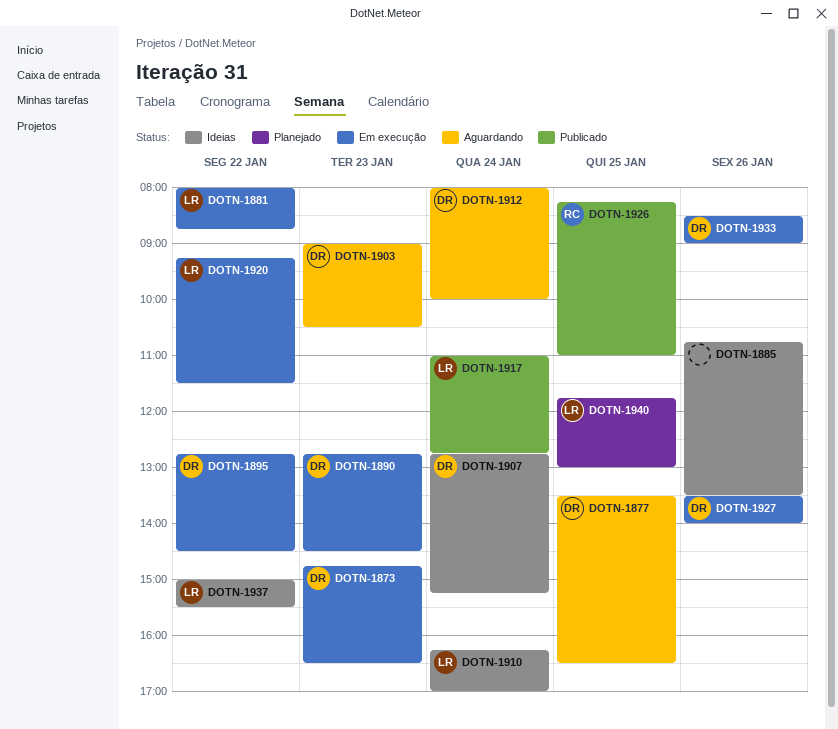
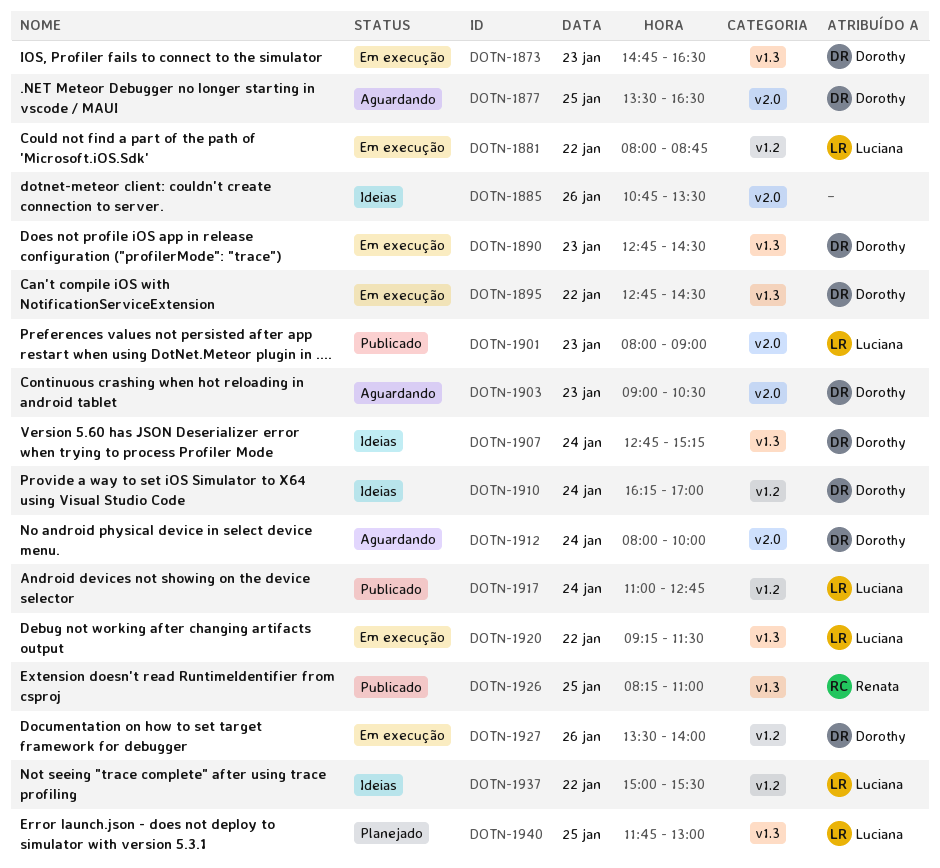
DOTN-1901: none -> present
DOTN-1910, owner: Luciana -> Dorothy
DOTN-1933: present -> none

